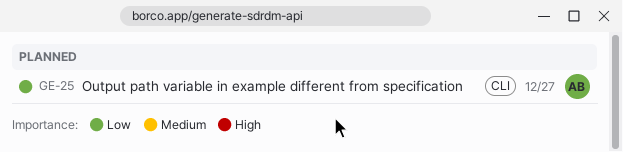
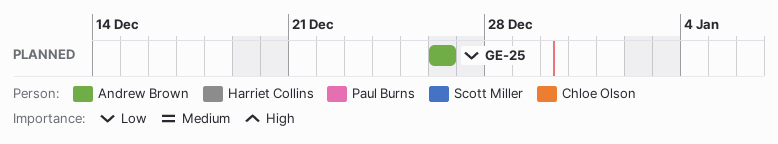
GE-25, due: Dec 27 -> Dec 26

